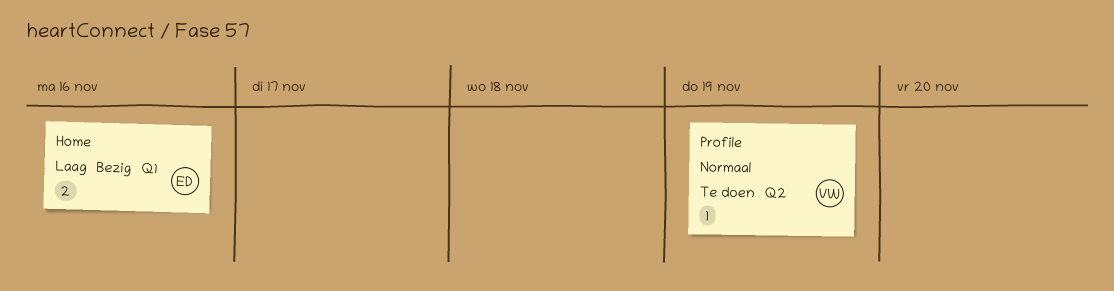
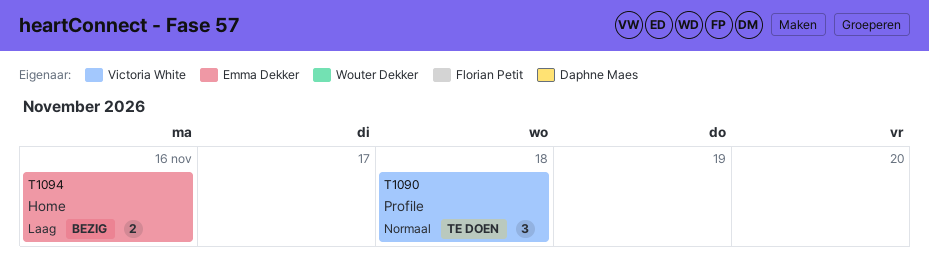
Profile, estimate: 1 -> 3
Profile, due: Nov 19 -> Nov 18

